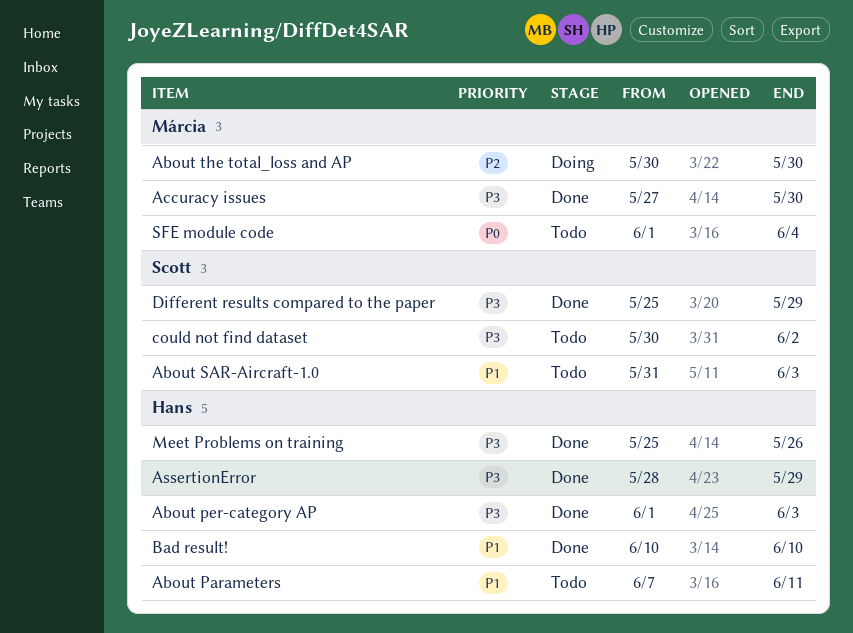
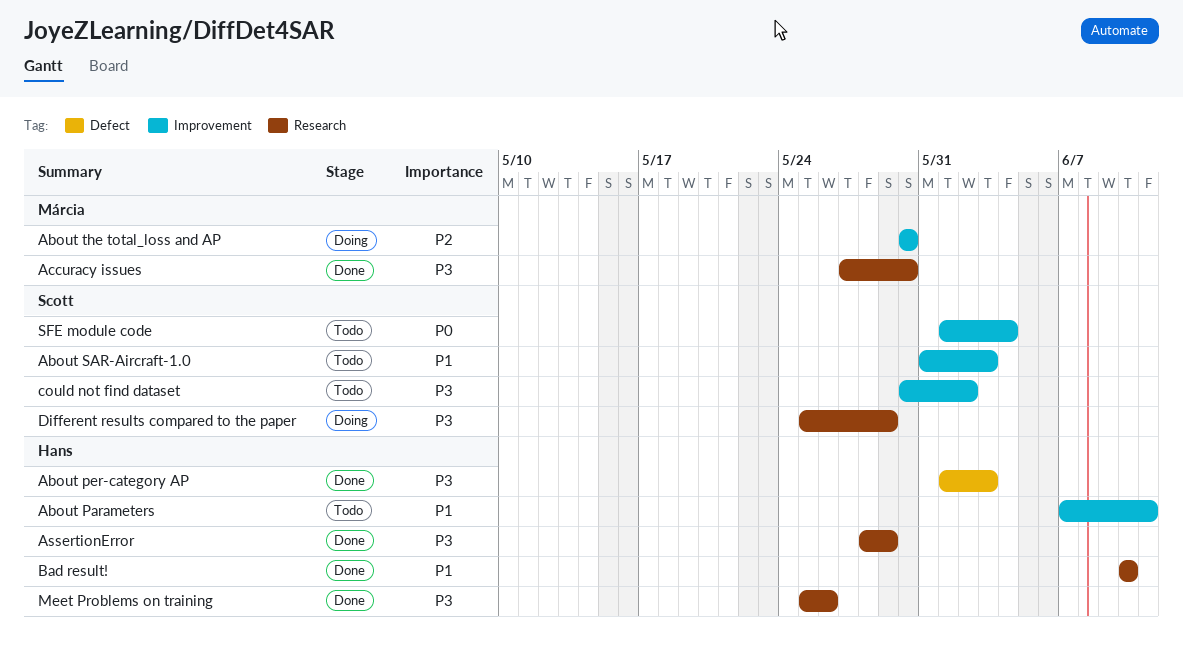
Different results compared to the paper, status: Done -> Doing
SFE module code, owner: Márcia -> Scott

